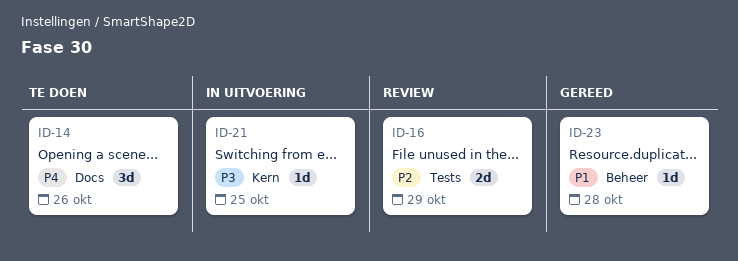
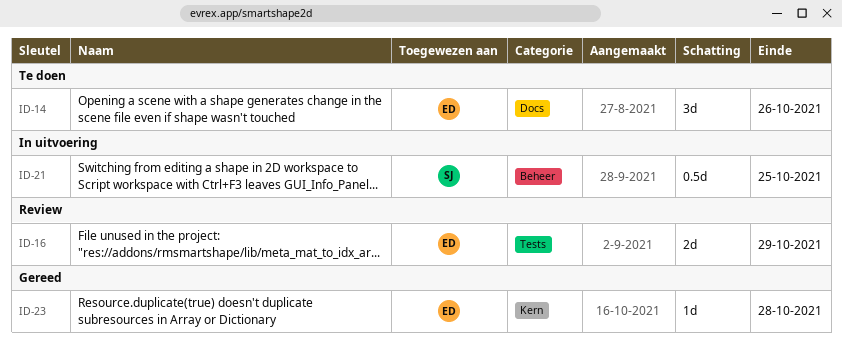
ID-21, label: Kern -> Beheer
ID-21, estimate: 1d -> 0.5d
ID-23, label: Beheer -> Kern

